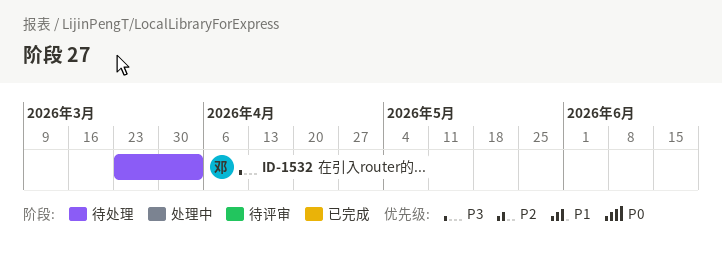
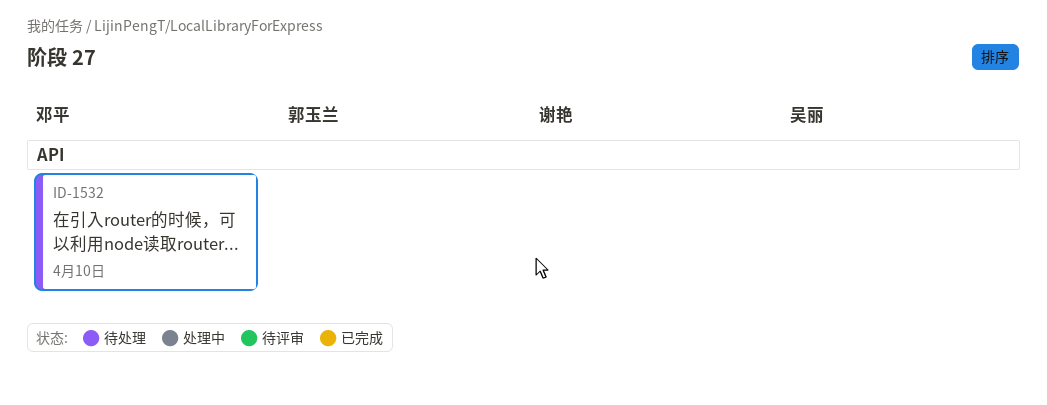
ID-1532, due: Apr 3 -> Apr 10

